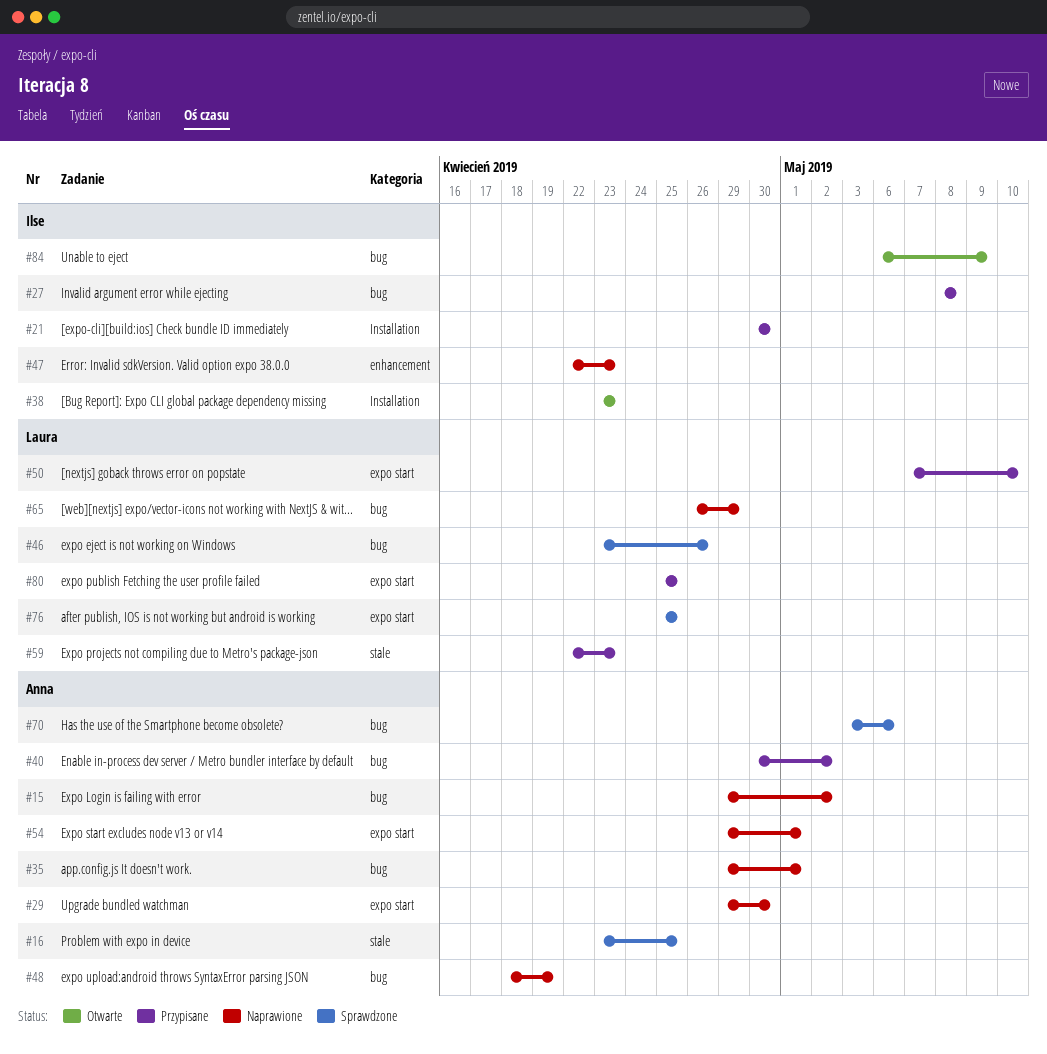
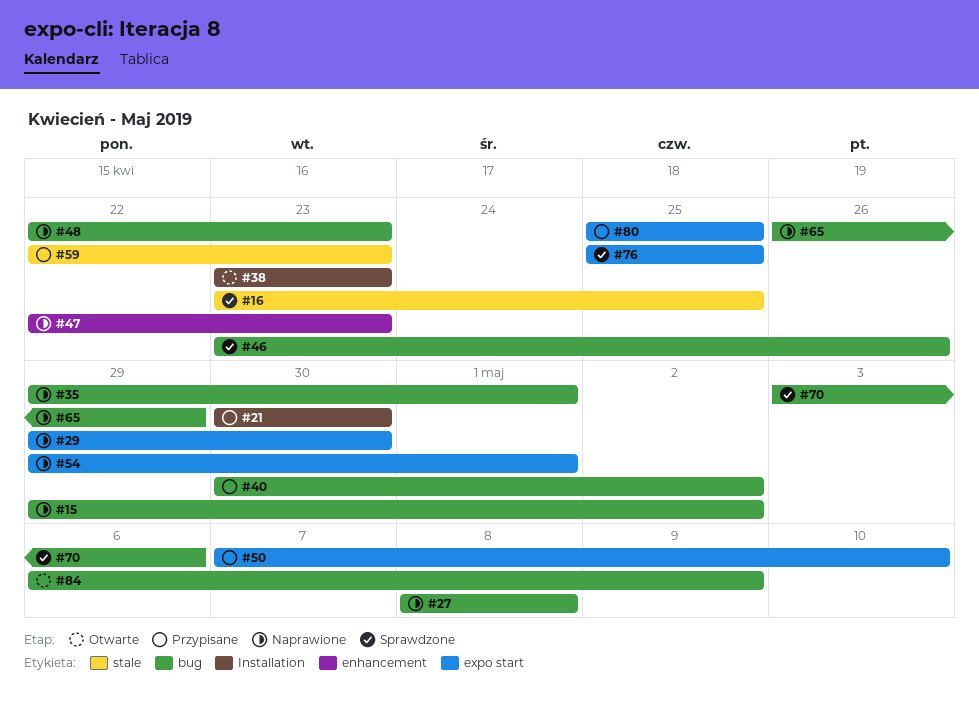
#27, status: Przypisane -> Naprawione
#48, start: Apr 18 -> Apr 22
#48, due: Apr 19 -> Apr 23

